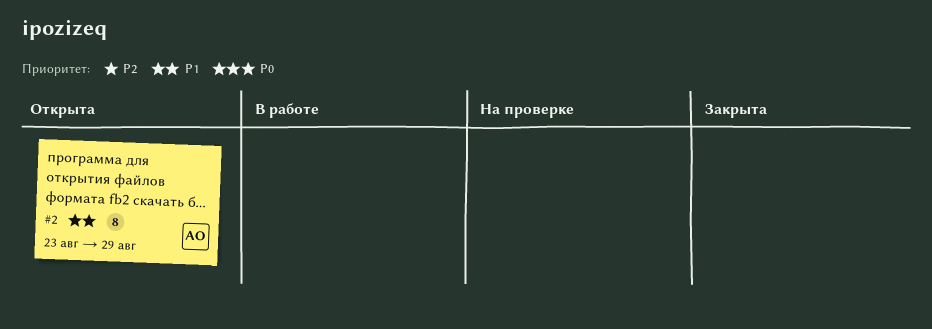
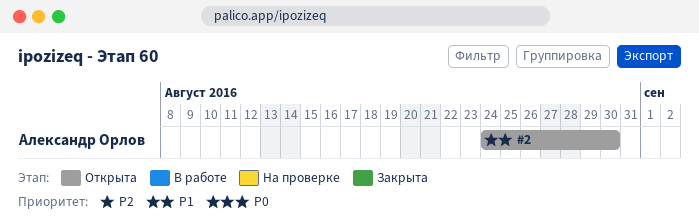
#2, start: Aug 23 -> Aug 24
#2, due: Aug 29 -> Aug 30

